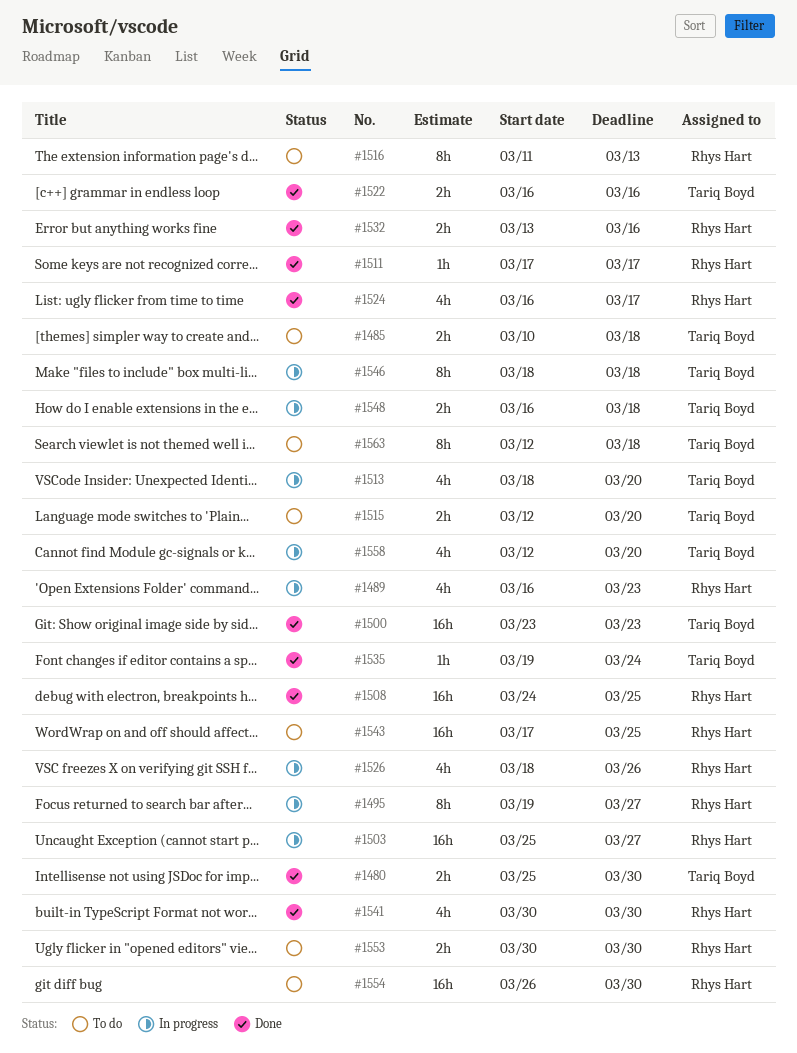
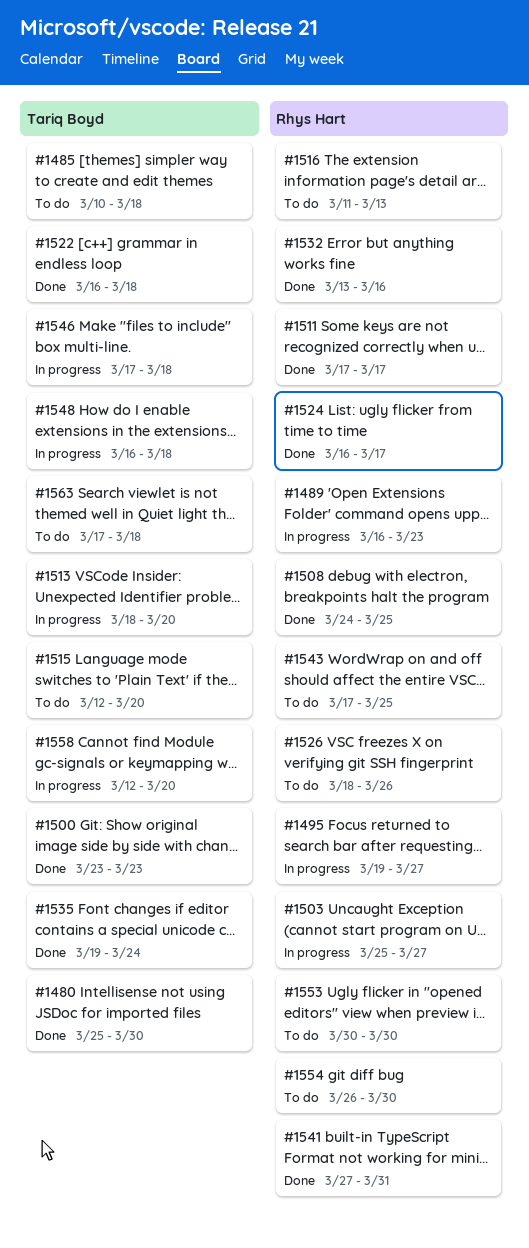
#1522, due: Mar 16 -> Mar 18
#1526, status: In progress -> To do
#1541, start: Mar 30 -> Mar 27
#1541, due: Mar 30 -> Mar 31
#1546, start: Mar 18 -> Mar 17
#1563, start: Mar 12 -> Mar 17

